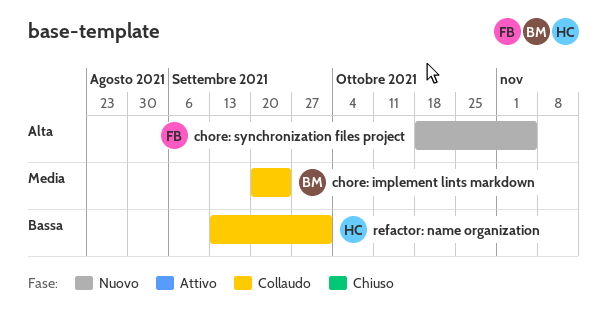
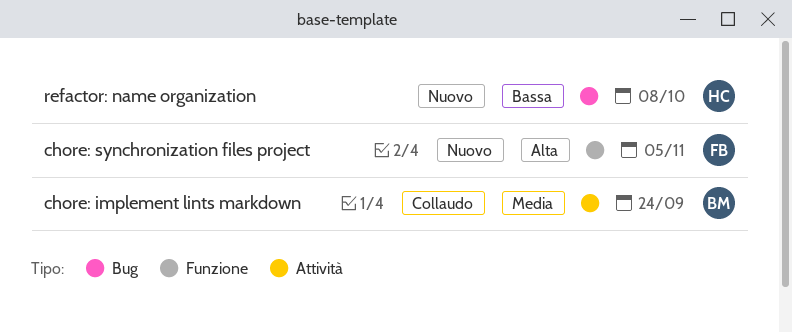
refactor: name organization, status: Collaudo -> Nuovo
refactor: name organization, due: Oct 1 -> Oct 8

